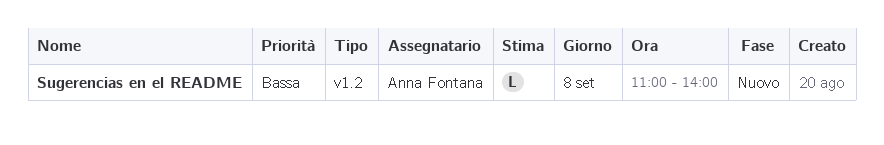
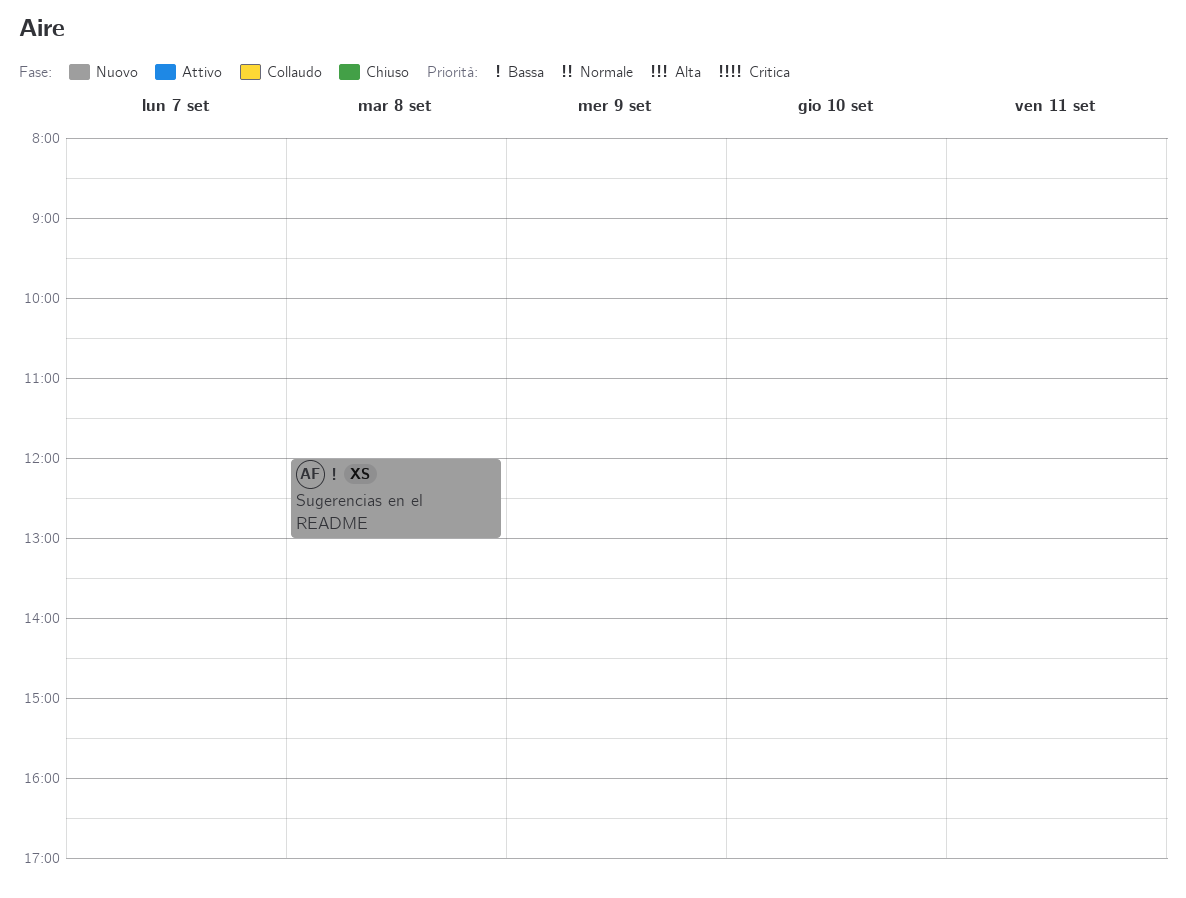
Sugerencias en el README, estimate: L -> XS
Sugerencias en el README, begins: 11:00 -> 12:00
Sugerencias en el README, ends: 14:00 -> 13:00

